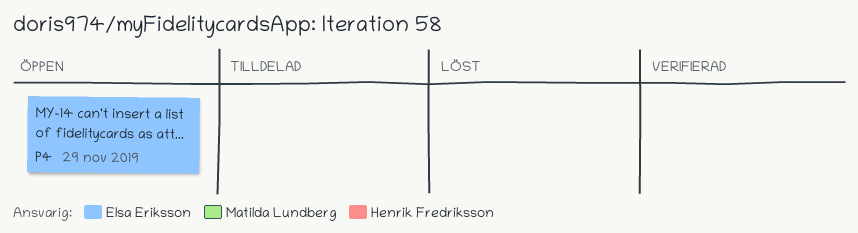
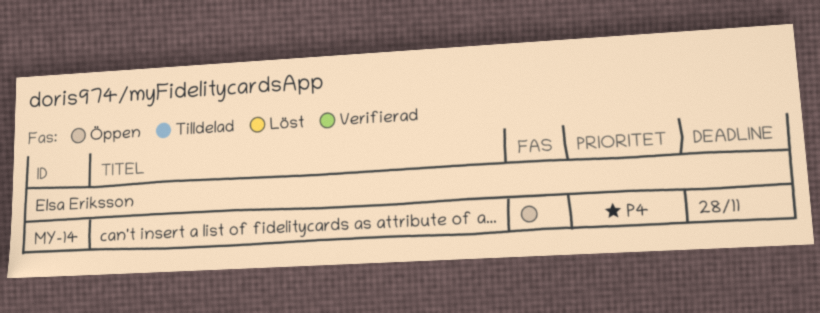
MY-14, due: Nov 29 -> Nov 28

